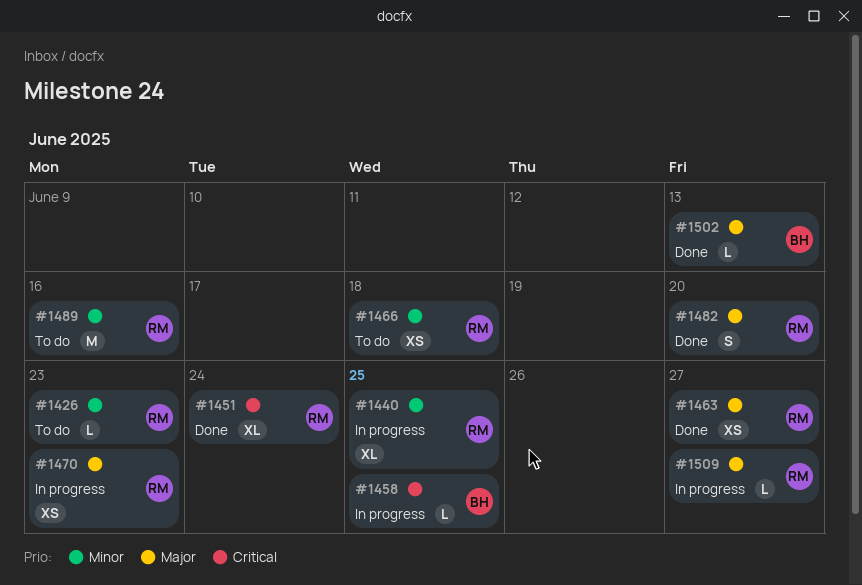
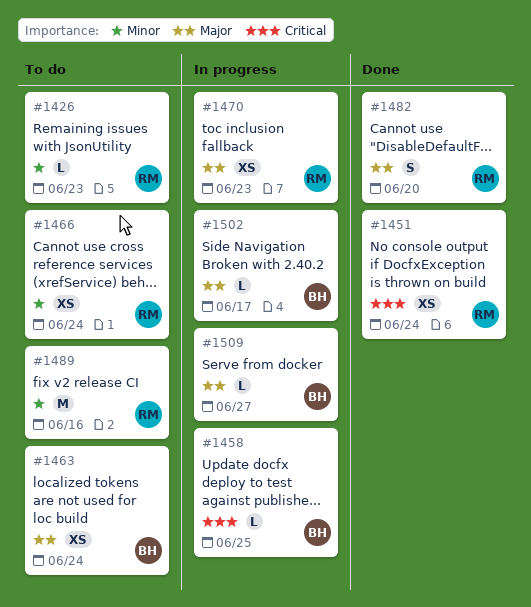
#1440: present -> none
#1451, estimate: XL -> XS
#1463, status: Done -> To do
#1463, owner: RM -> BH
#1463, due: Jun 27 -> Jun 24
#1466, due: Jun 18 -> Jun 24
#1502, status: Done -> In progress
#1502, due: Jun 13 -> Jun 17
#1509, owner: RM -> BH

